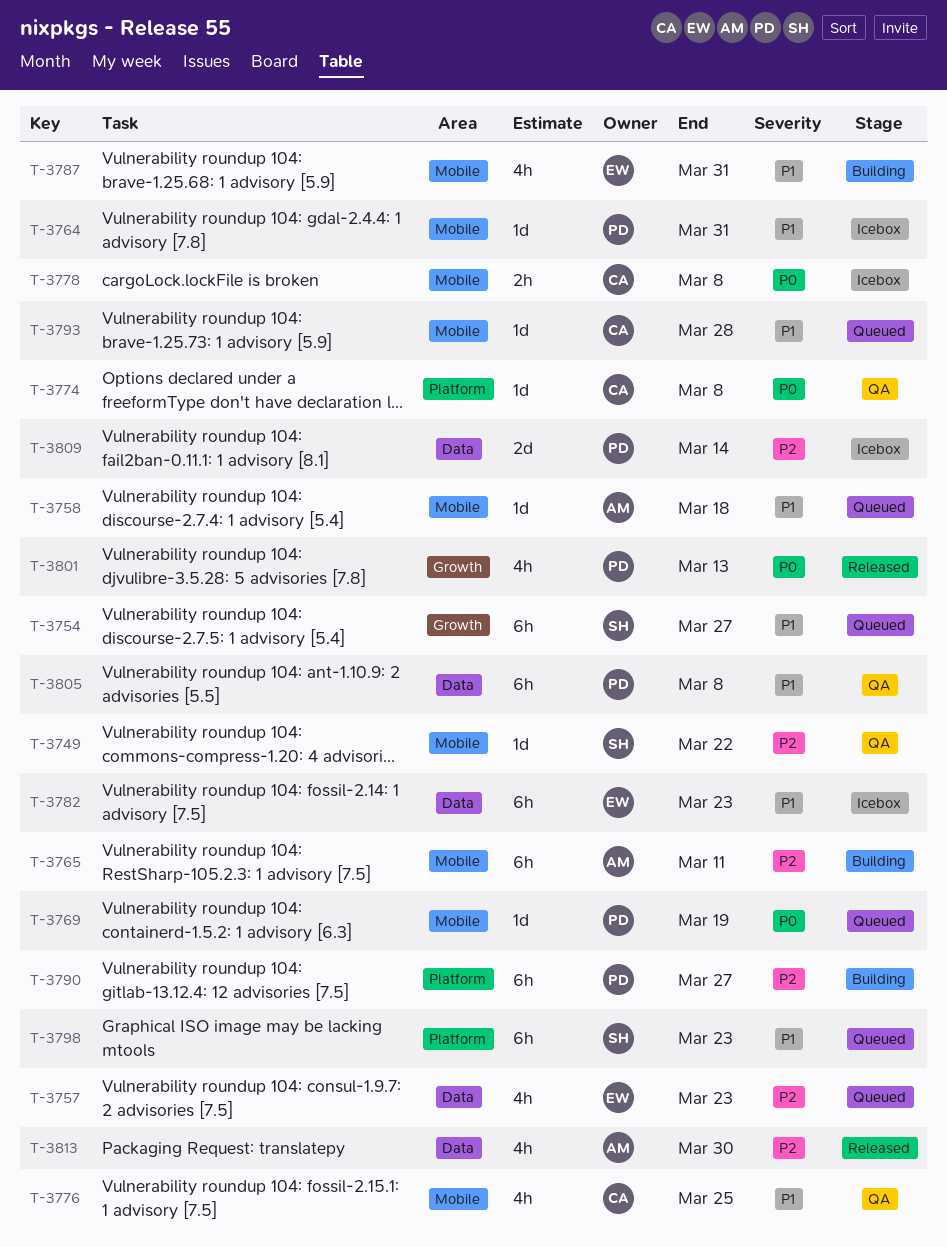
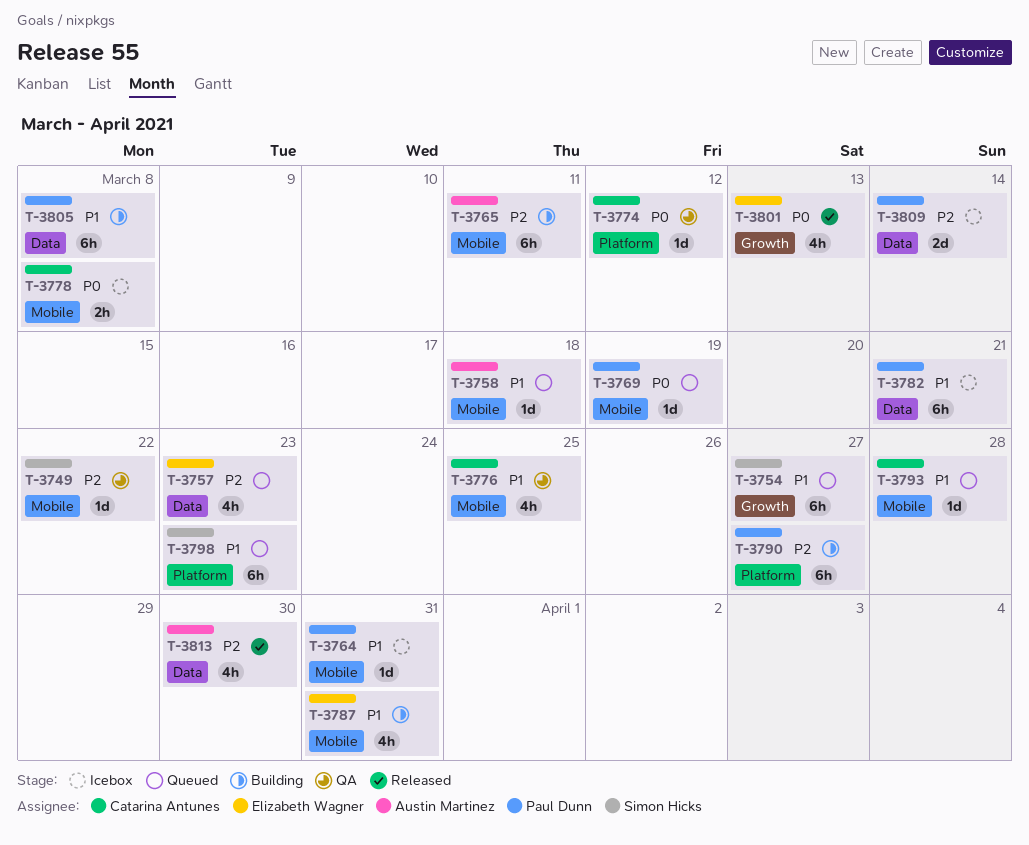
T-3774, due: Mar 8 -> Mar 12
T-3782, owner: Elizabeth Wagner -> Paul Dunn
T-3782, due: Mar 23 -> Mar 21
T-3801, owner: Paul Dunn -> Elizabeth Wagner
T-3805, status: QA -> Building

